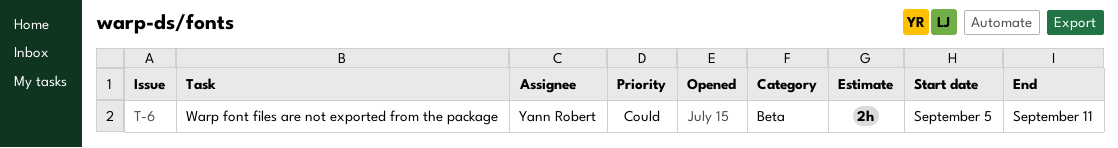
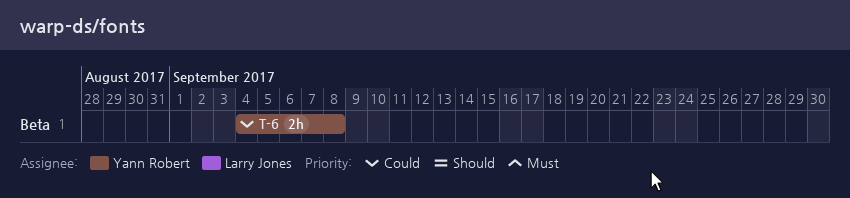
T-6, start: Sep 5 -> Sep 4
T-6, due: Sep 11 -> Sep 8

